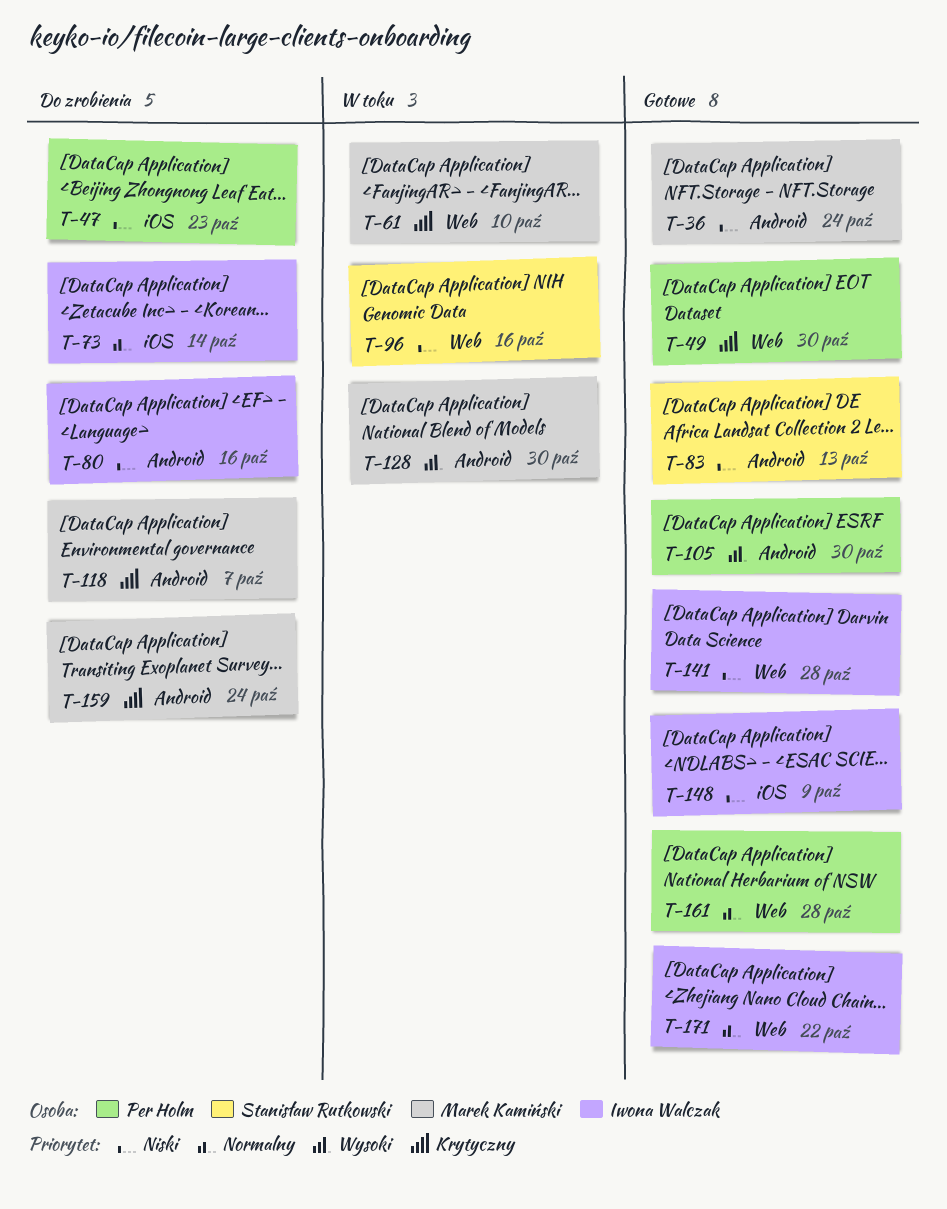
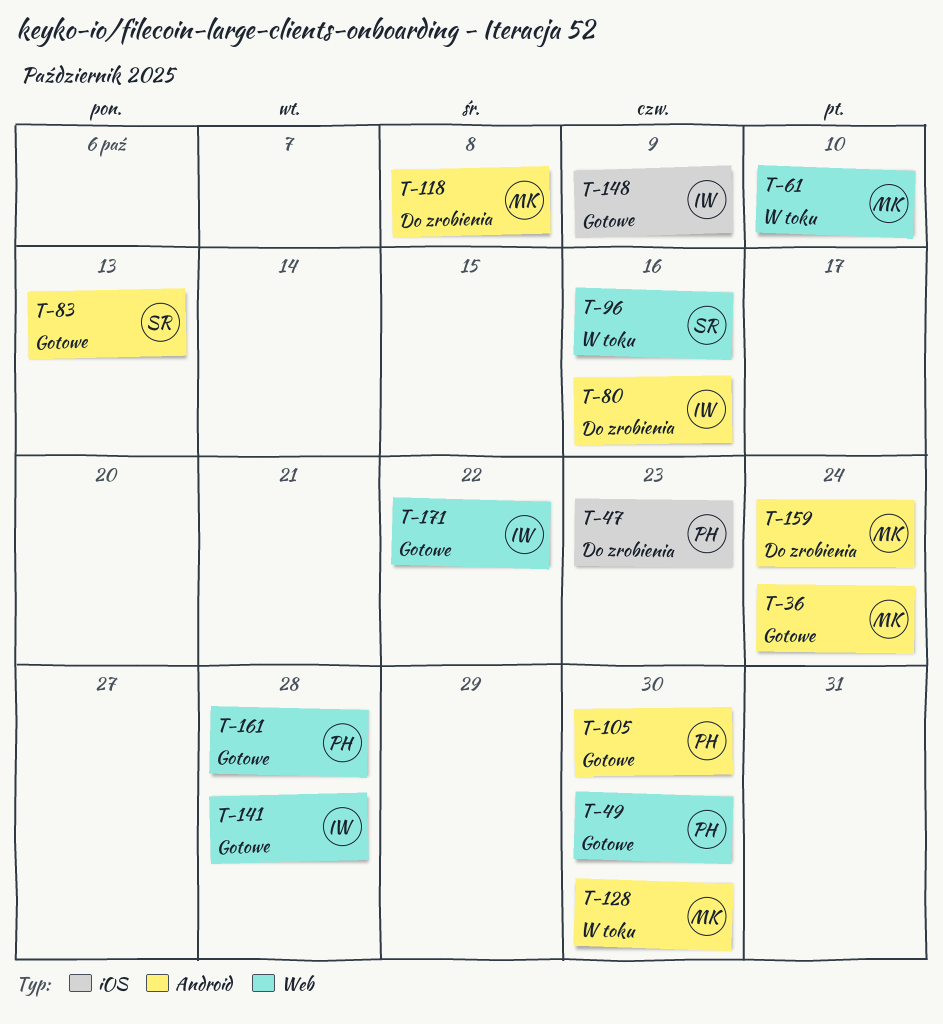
T-73: present -> none
T-118, due: Oct 7 -> Oct 8

